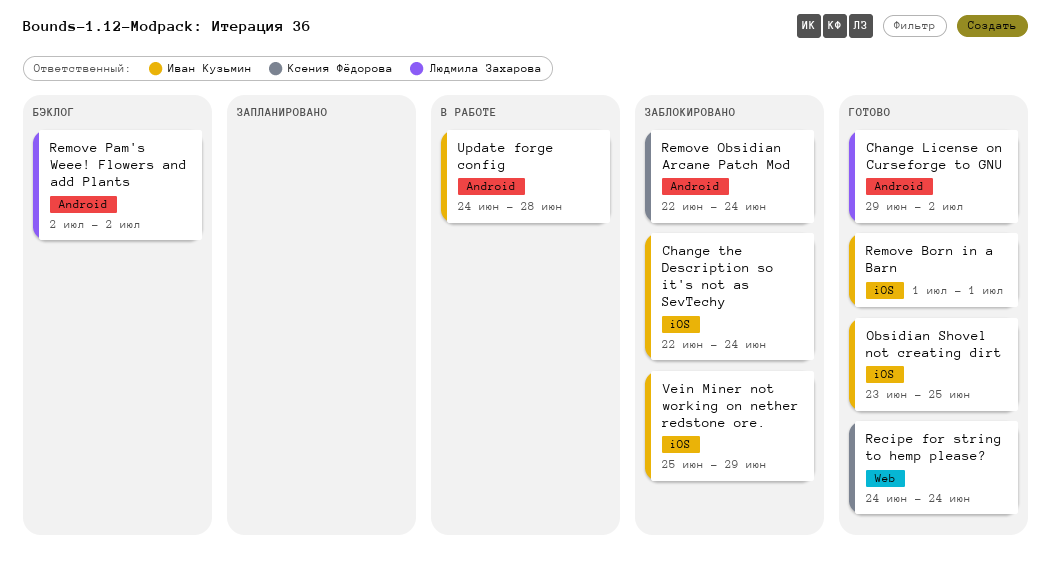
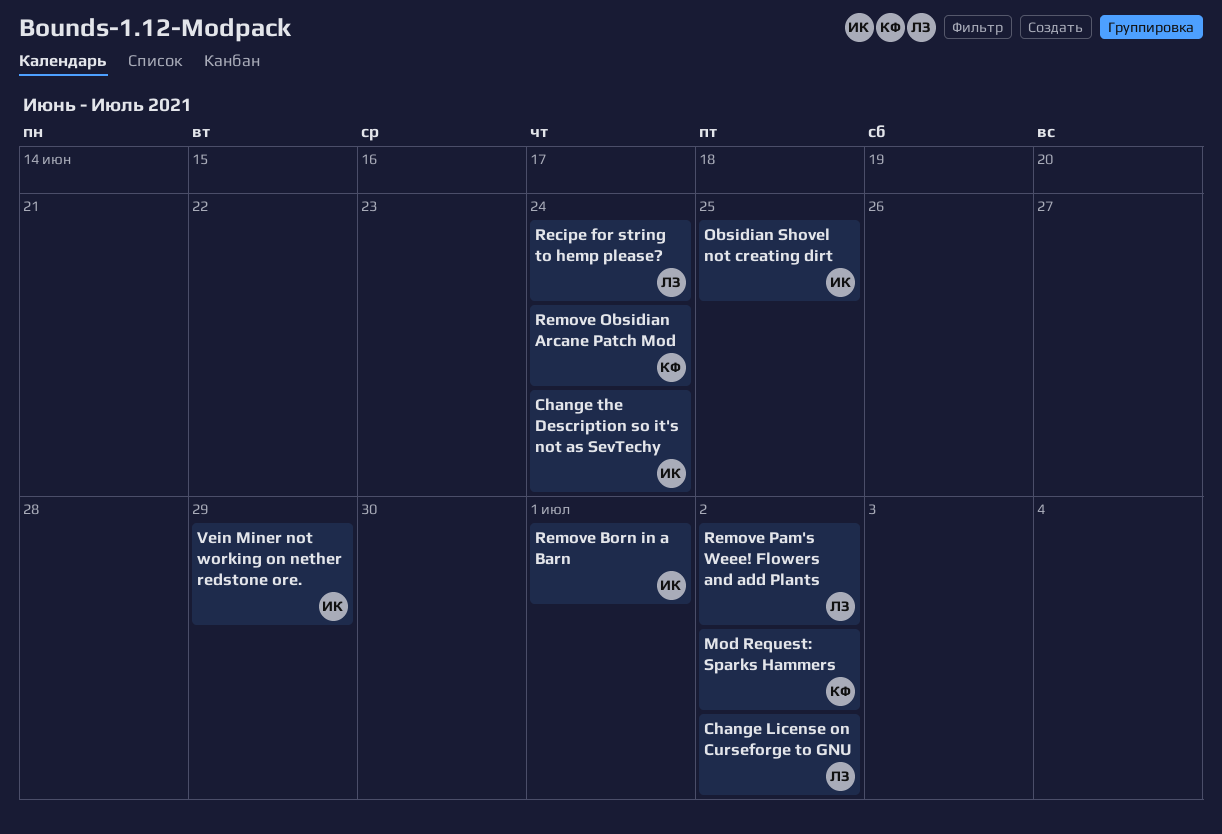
Mod Request: Sparks Hammers: none -> present
Recipe for string to hemp please?, owner: Ксения Фёдорова -> Людмила Захарова
Update forge config: present -> none

